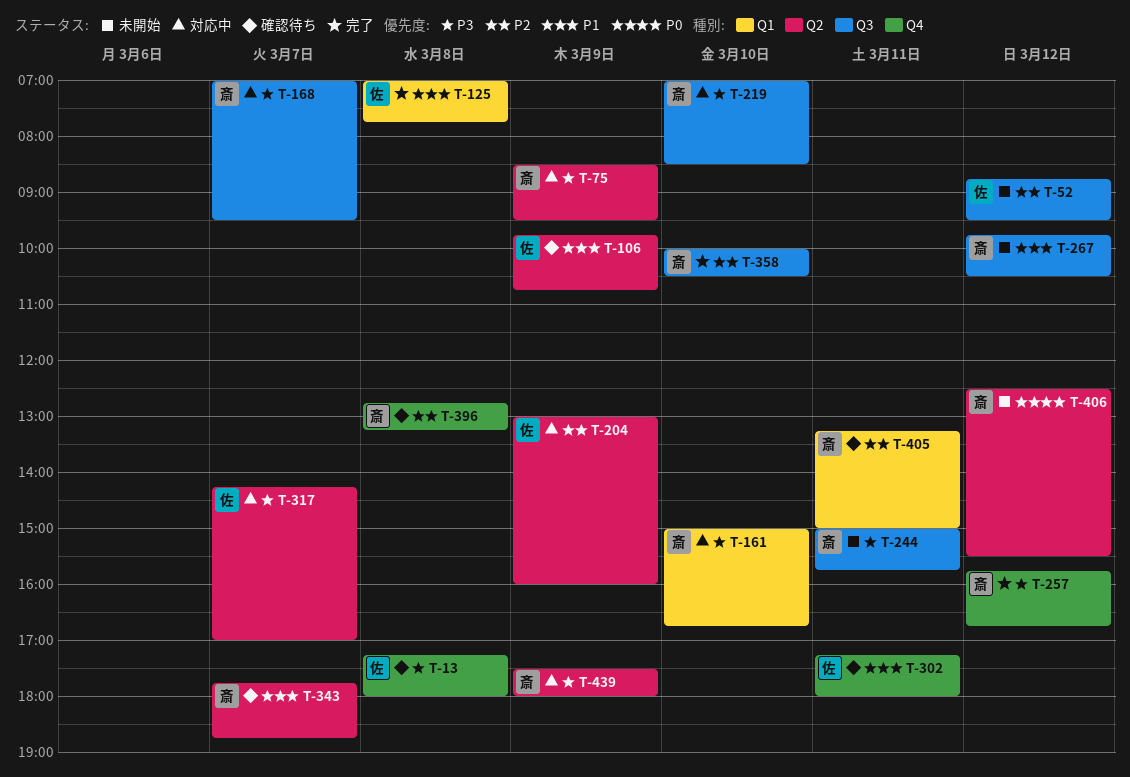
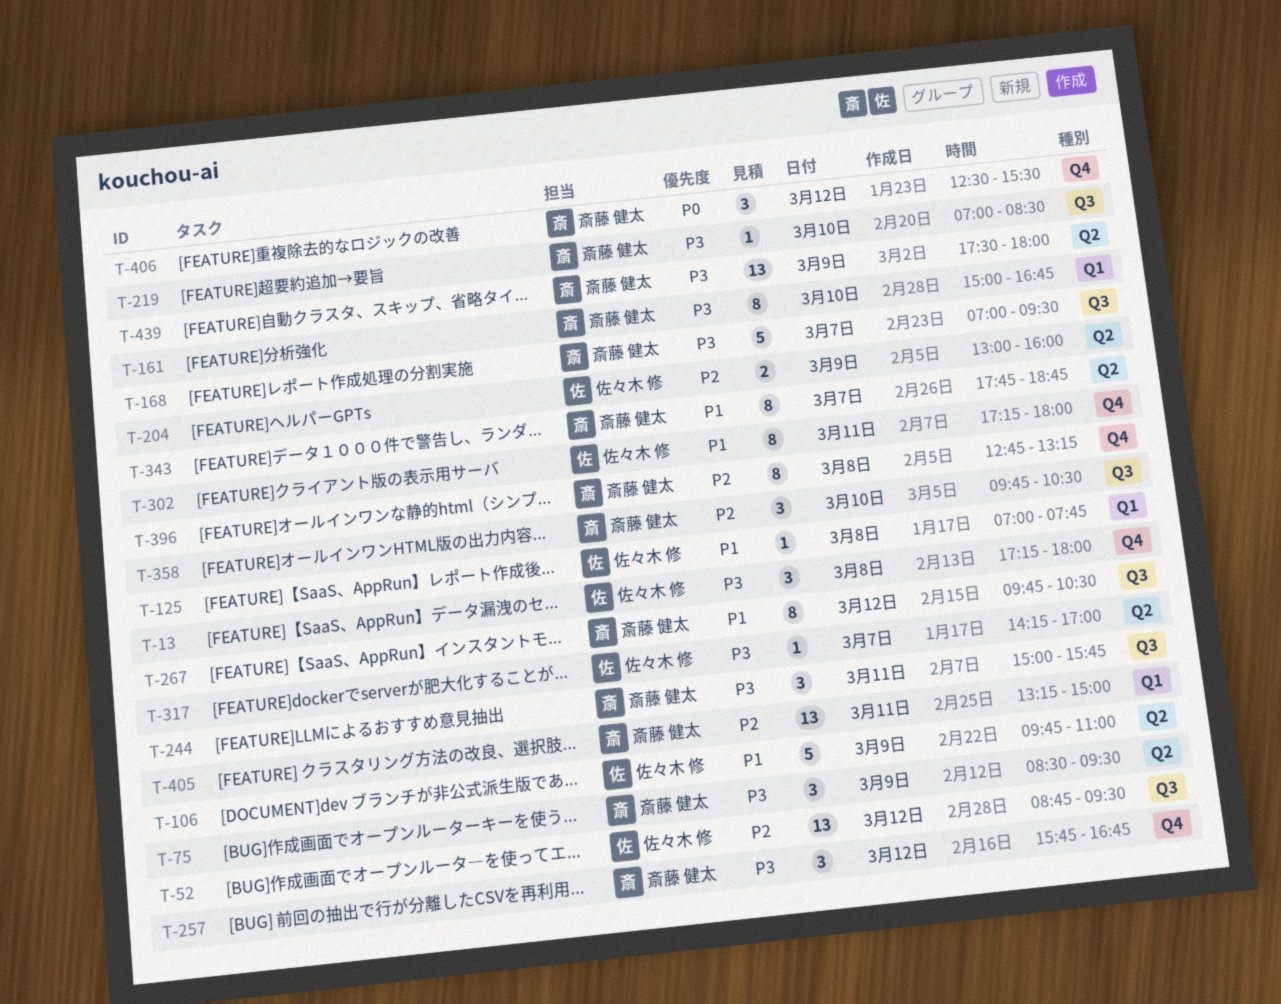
T-106, ends: 10:45 -> 11:00
T-358, begins: 10:00 -> 09:45
T-406, label: Q2 -> Q4

